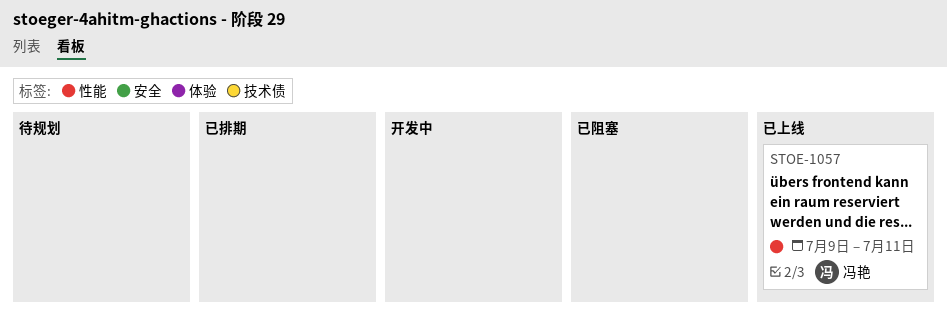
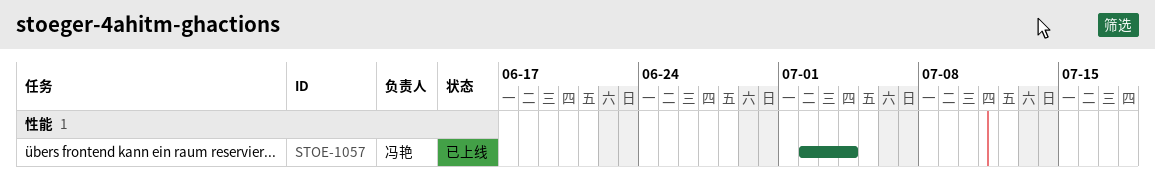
STOE-1057, start: Jul 9 -> Jul 2
STOE-1057, due: Jul 11 -> Jul 4

